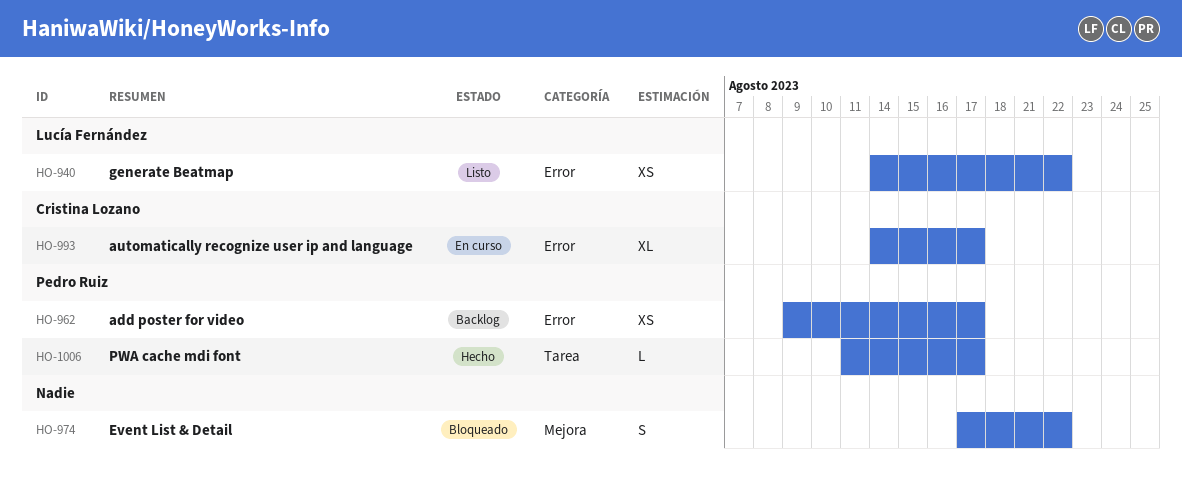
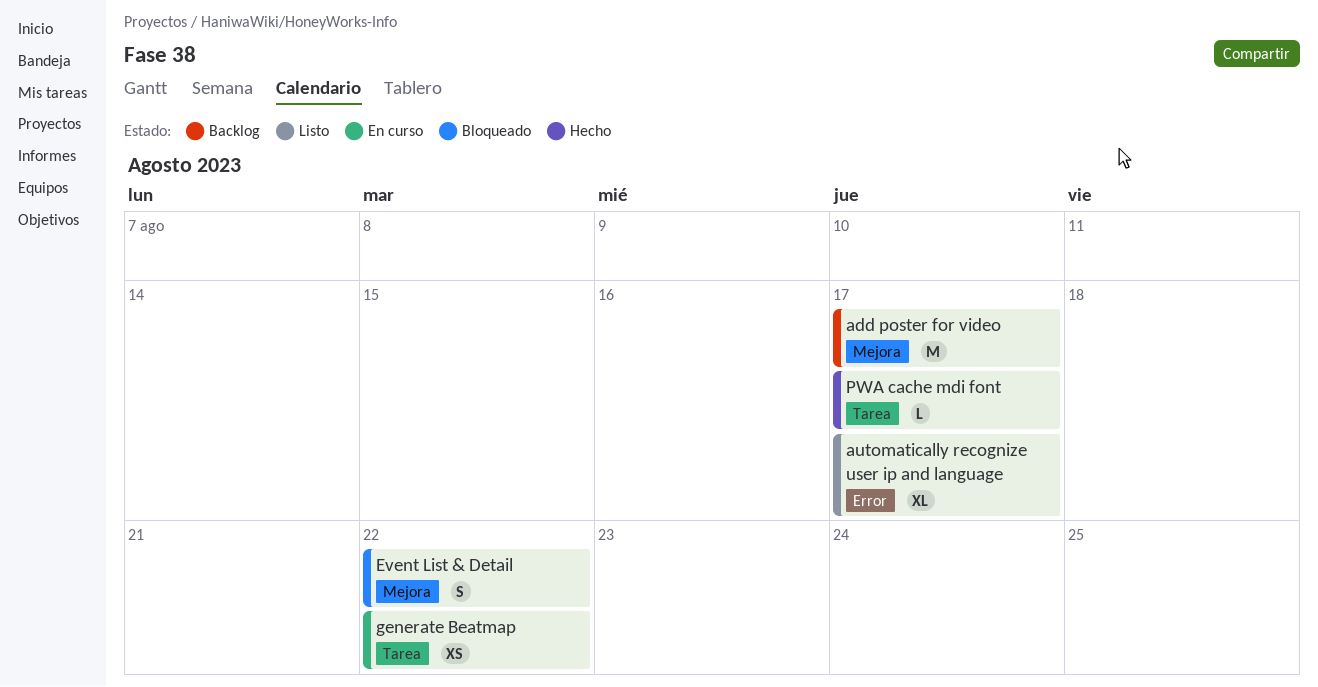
add poster for video, label: Error -> Mejora
add poster for video, estimate: XS -> M
automatically recognize user ip and language, status: En curso -> Listo
generate Beatmap, status: Listo -> En curso
generate Beatmap, label: Error -> Tarea

